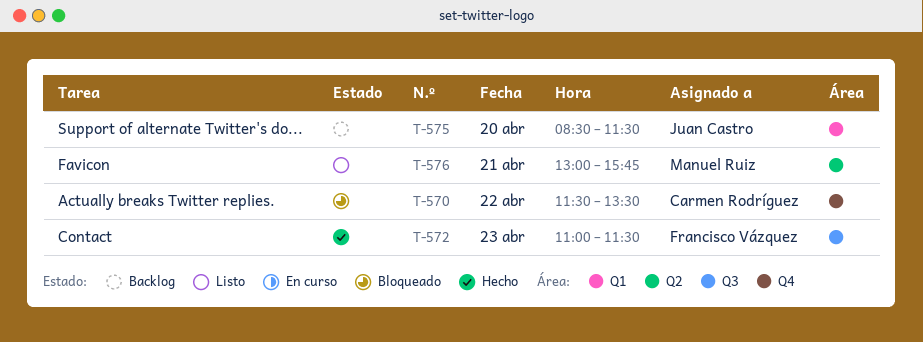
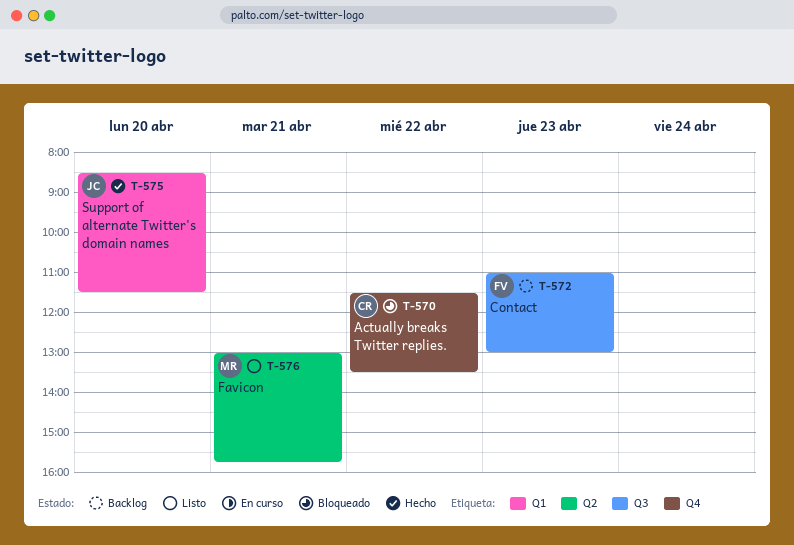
T-572, status: Hecho -> Backlog
T-572, ends: 11:30 -> 13:00
T-575, status: Backlog -> Hecho

